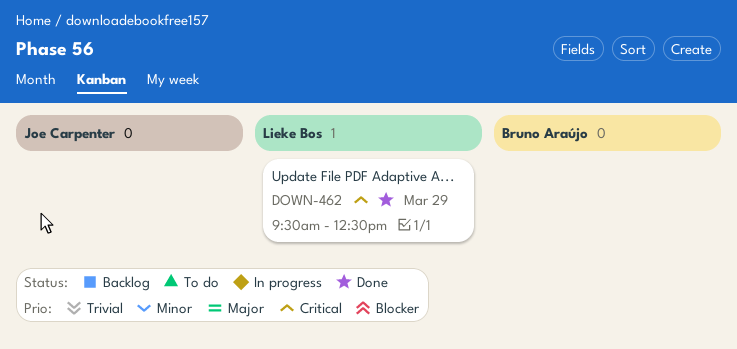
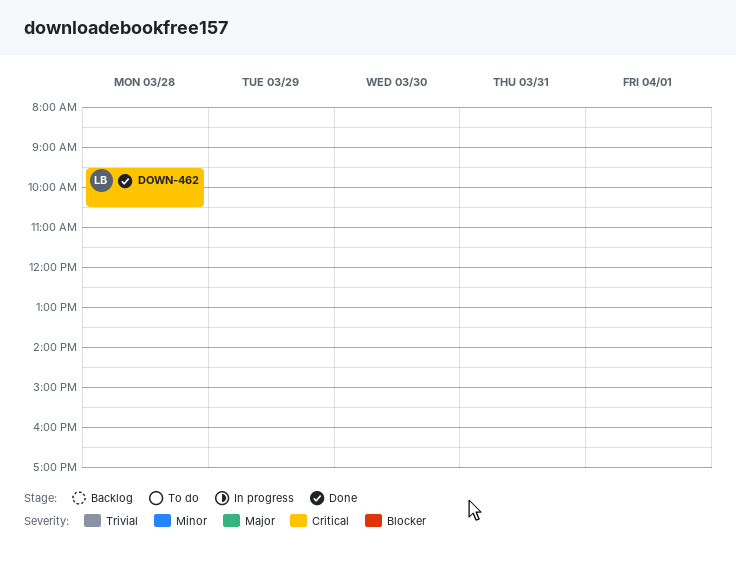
DOWN-462, day: Mar 29 -> Mar 28
DOWN-462, ends: 12:30 -> 10:30

